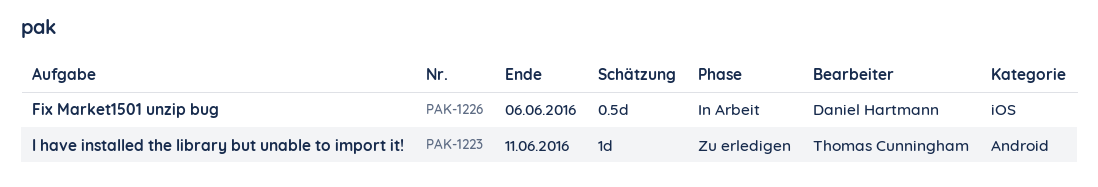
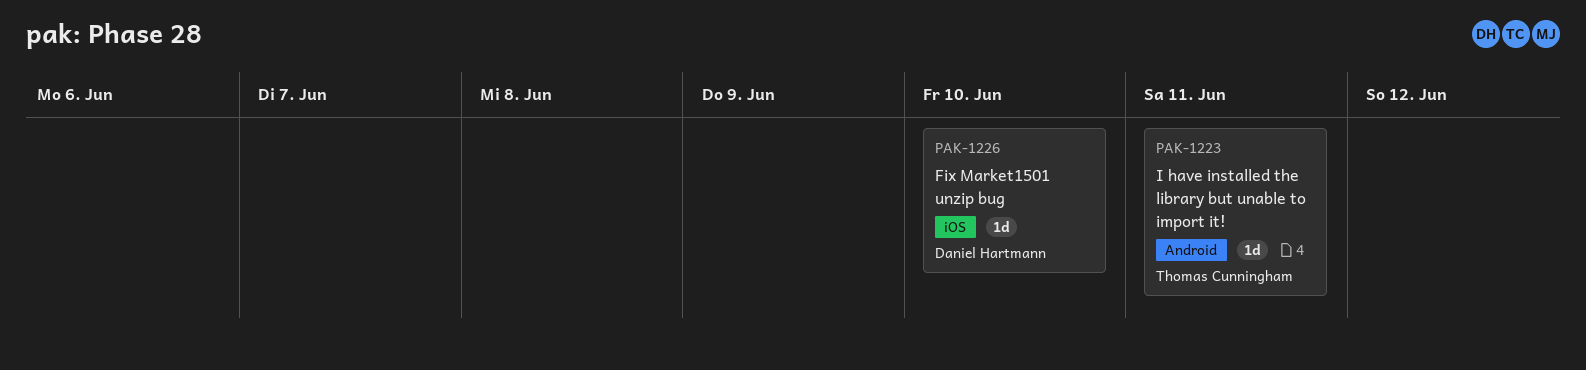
PAK-1226, estimate: 0.5d -> 1d
PAK-1226, due: Jun 6 -> Jun 10

